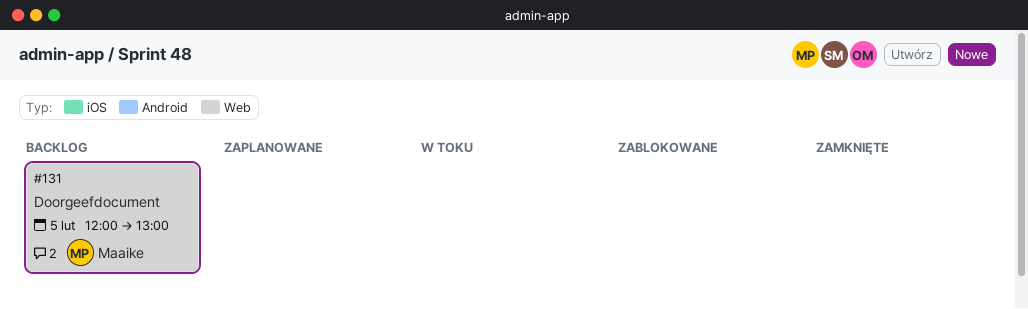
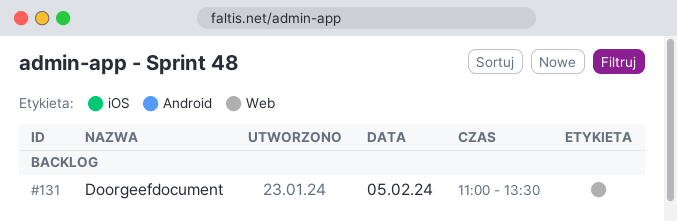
#131, begins: 12:00 -> 11:00
#131, ends: 13:00 -> 13:30

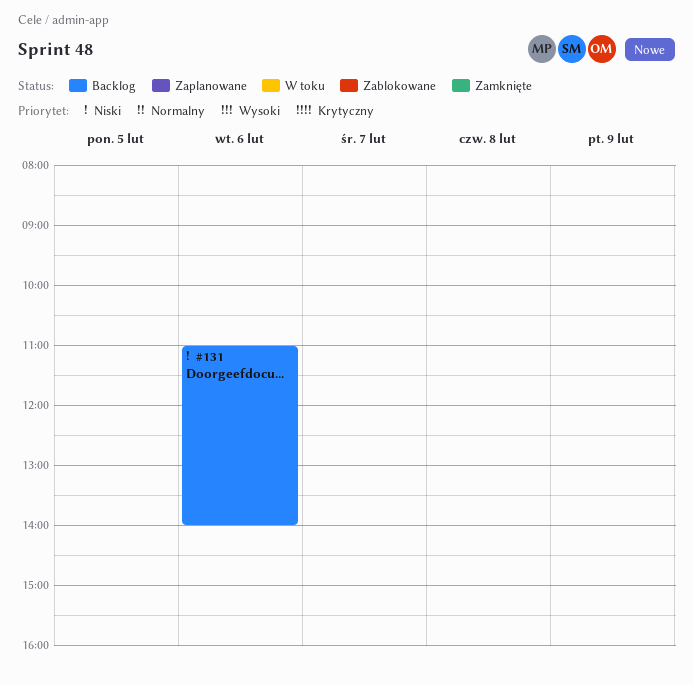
#131, day: Feb 5 -> Feb 6
#131, ends: 13:30 -> 14:00

